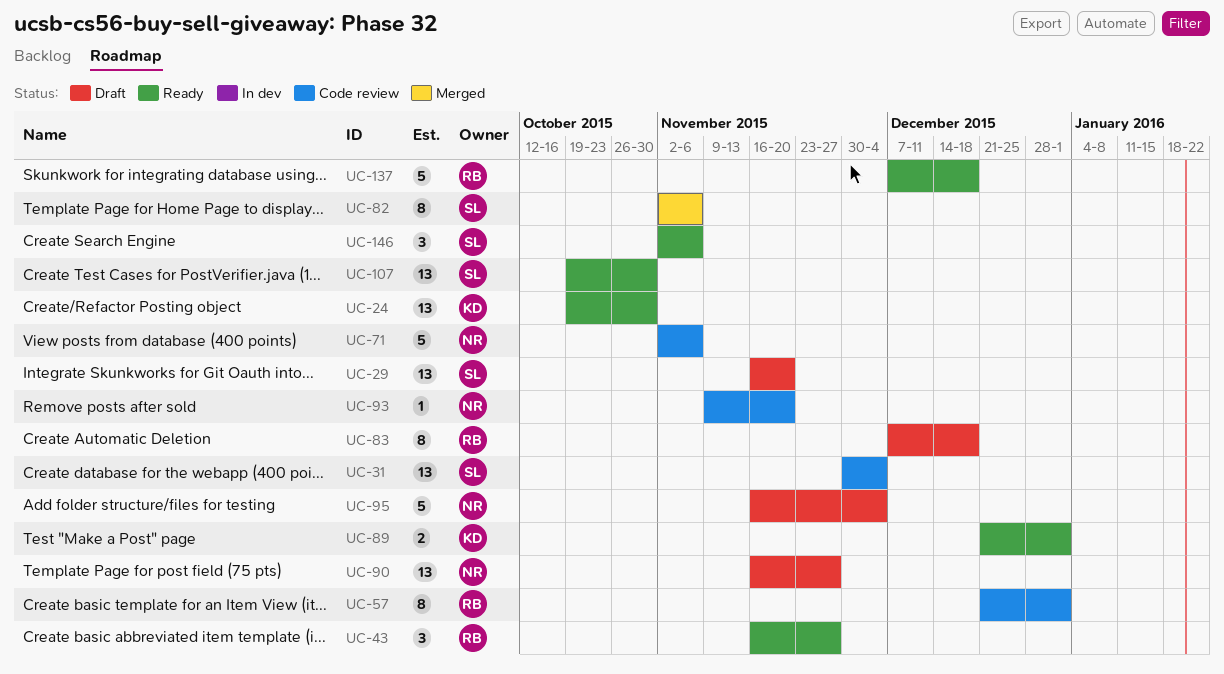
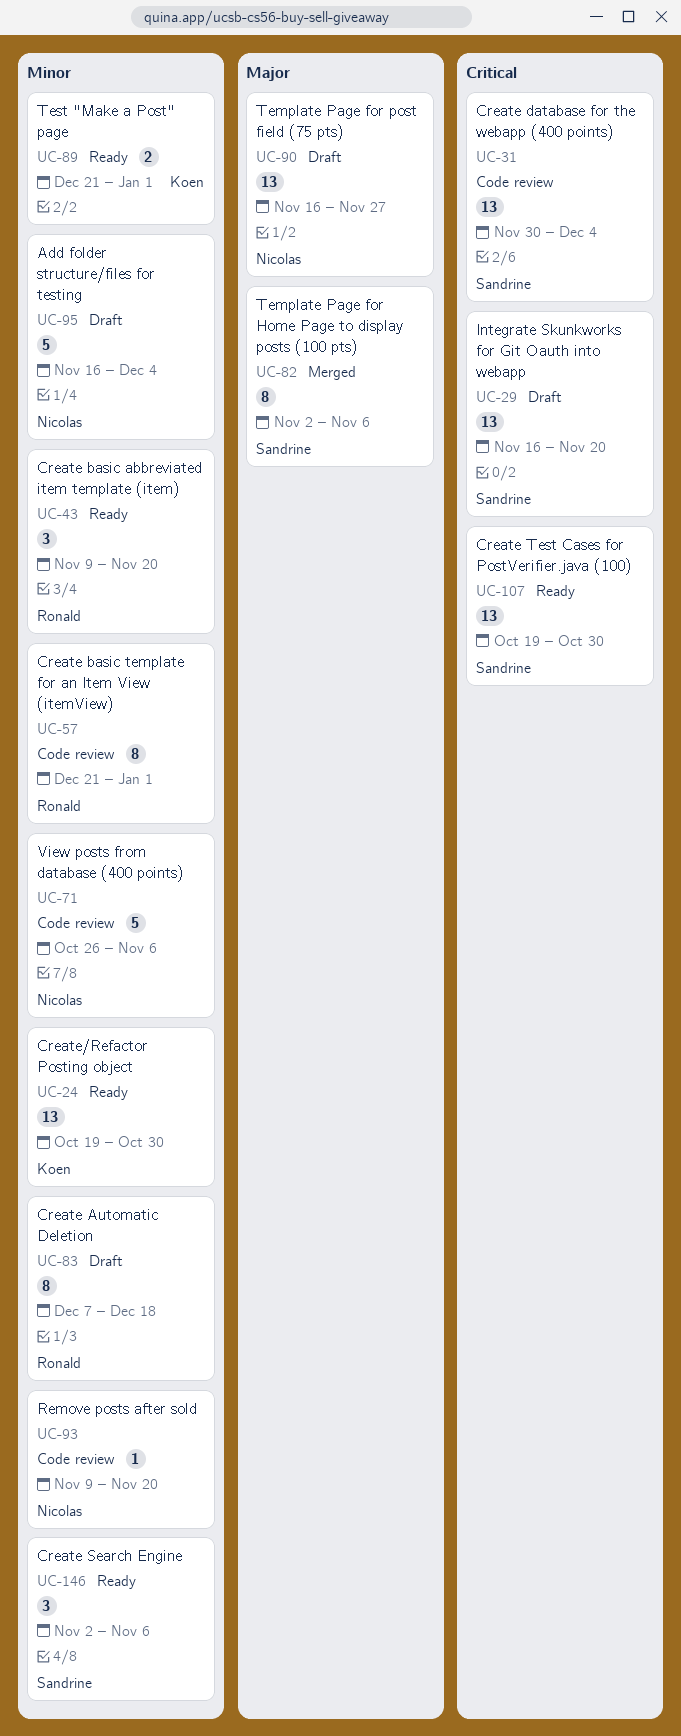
UC-43, start: Nov 16 -> Nov 9
UC-43, due: Nov 27 -> Nov 20
UC-71, start: Nov 2 -> Oct 26
UC-137: present -> none

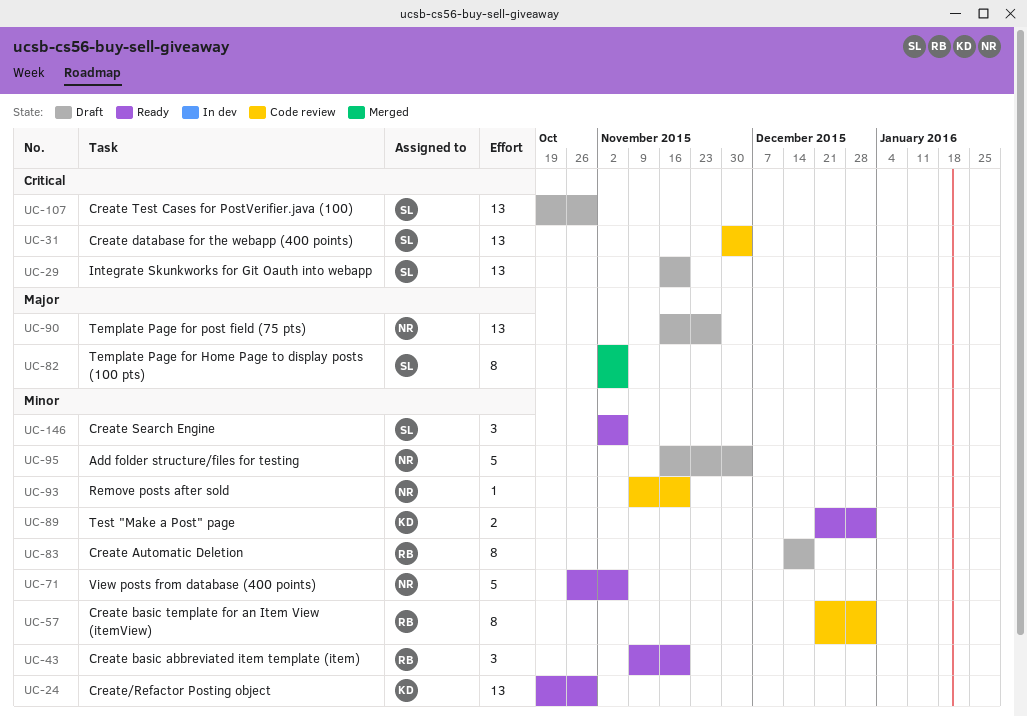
UC-71, status: Code review -> Ready
UC-83, start: Dec 7 -> Dec 14
UC-107, status: Ready -> Draft

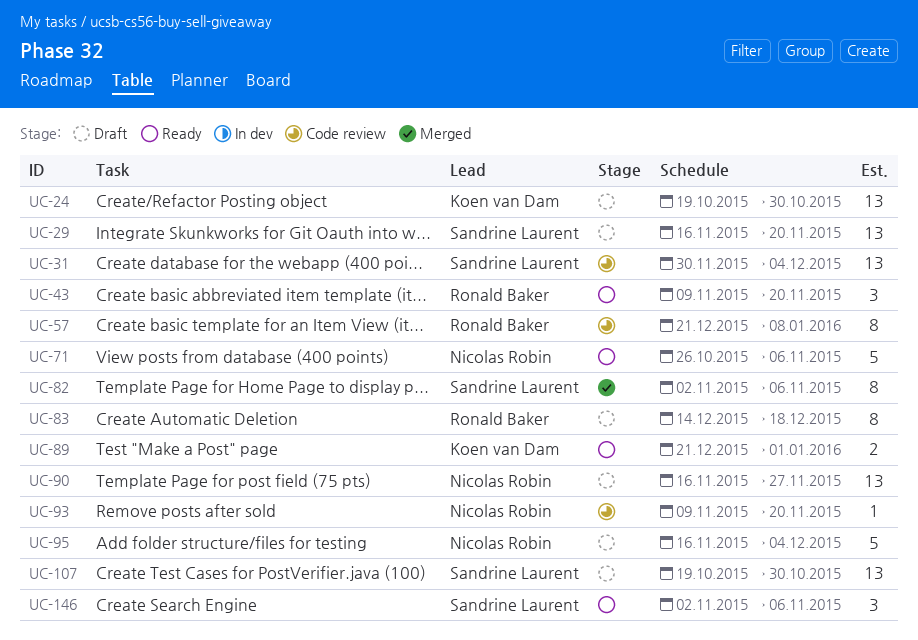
UC-24, status: Ready -> Draft
UC-57, due: Jan 1 -> Jan 8

